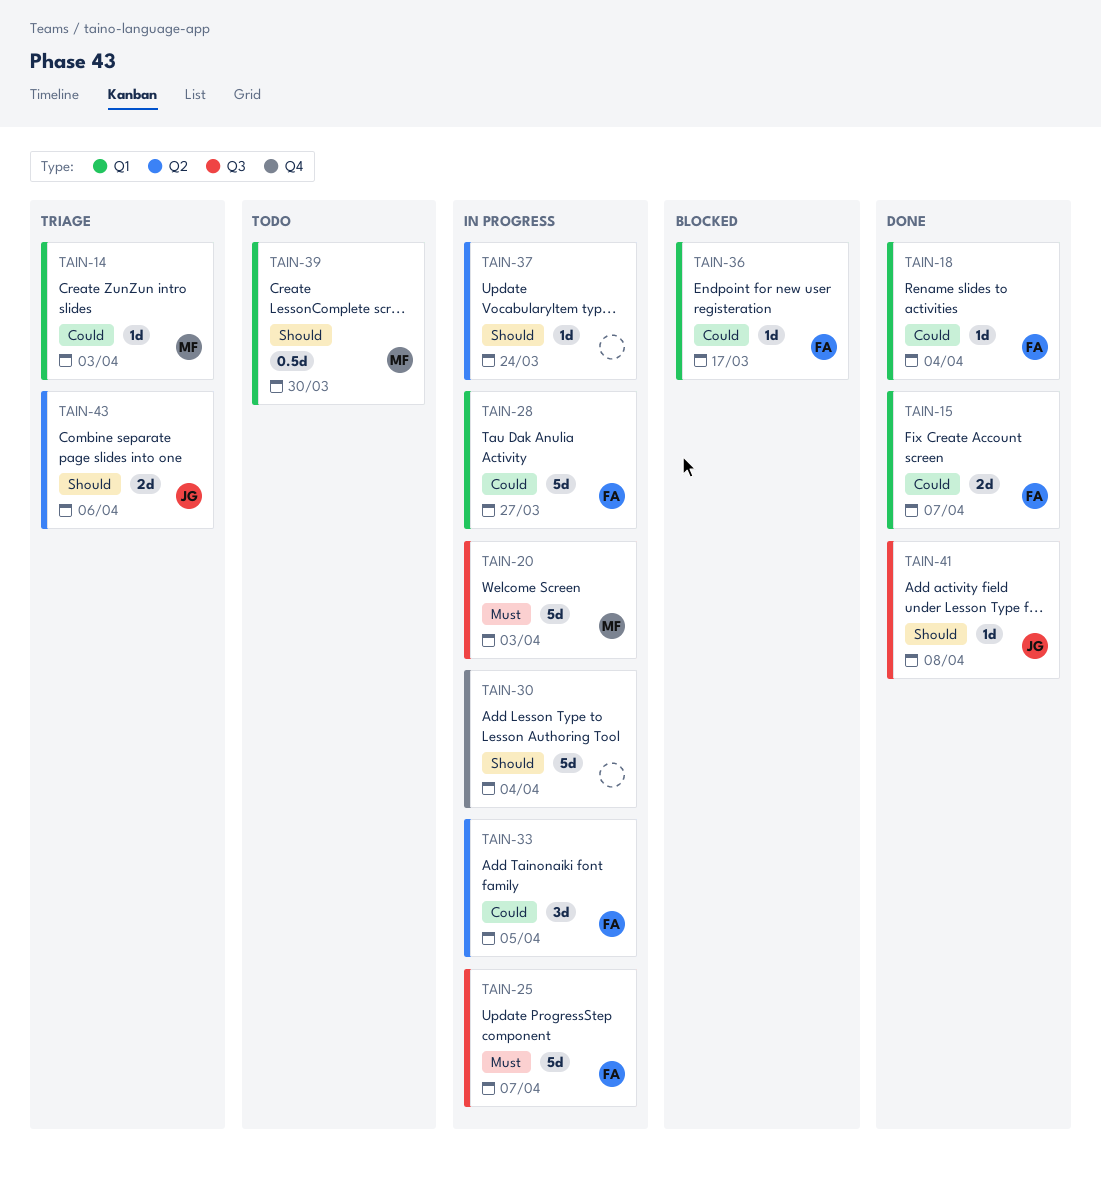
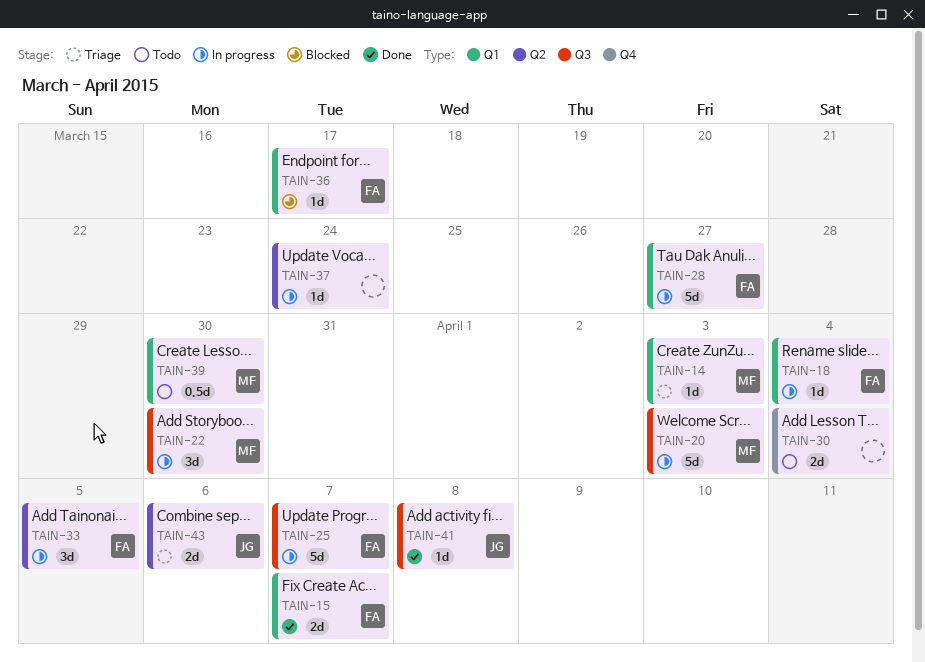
TAIN-18, status: Done -> In progress
TAIN-22: none -> present
TAIN-30, status: In progress -> Todo
TAIN-30, estimate: 5d -> 2d

